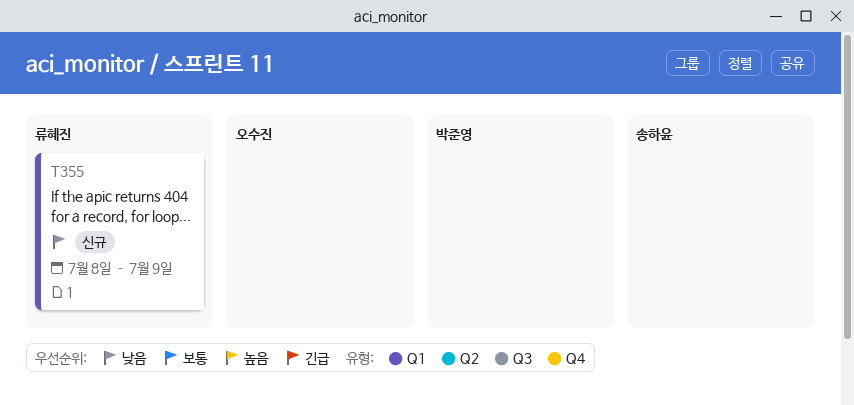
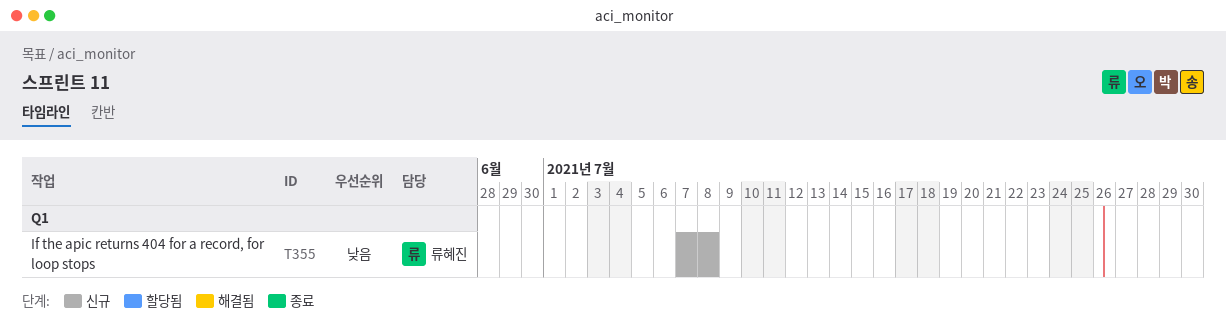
T355, start: Jul 8 -> Jul 7
T355, due: Jul 9 -> Jul 8

